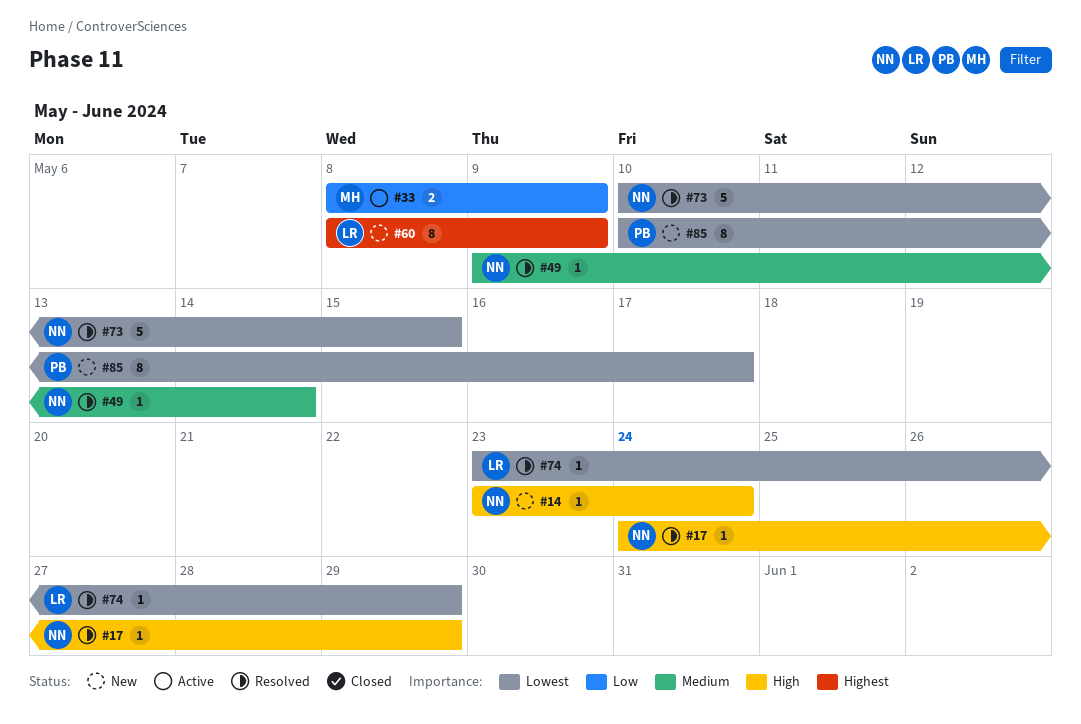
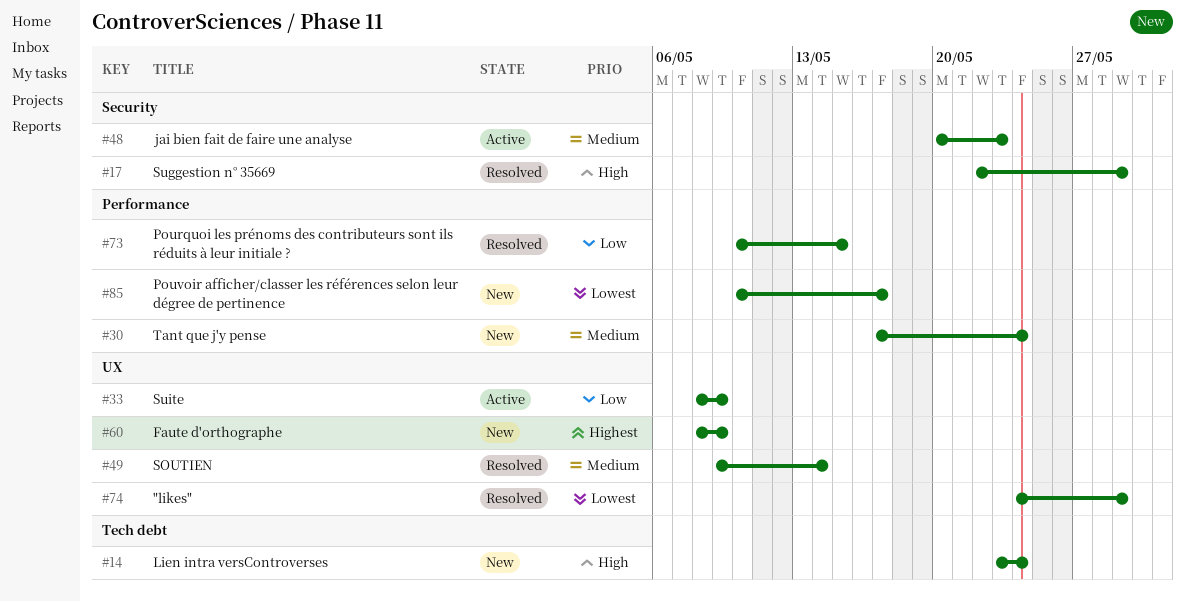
#17, start: May 24 -> May 22
#30: none -> present
#48: none -> present
#73, priority: Lowest -> Low
#74, start: May 23 -> May 24

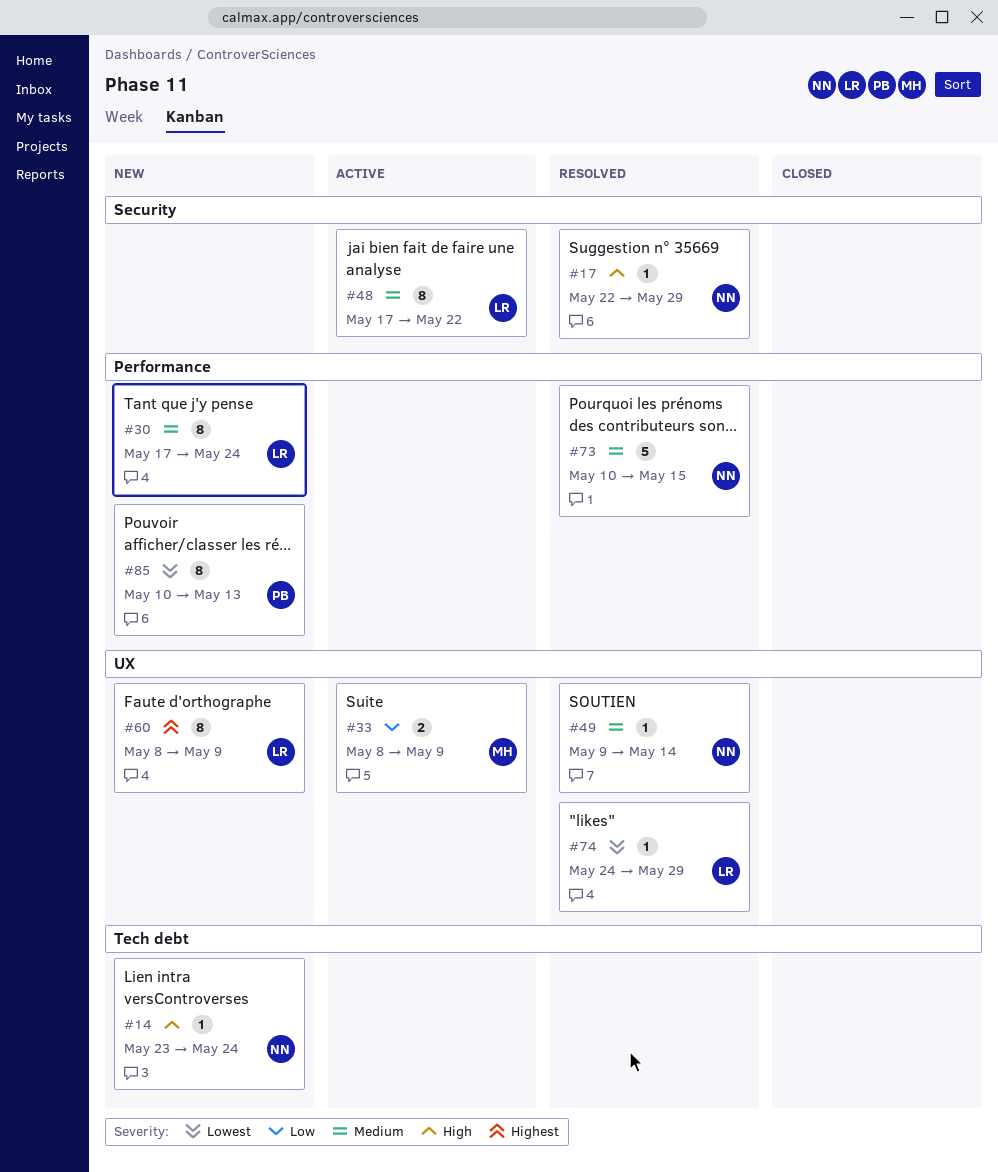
#48, start: May 20 -> May 17
#48, due: May 23 -> May 22
#73, priority: Low -> Medium
#85, due: May 17 -> May 13

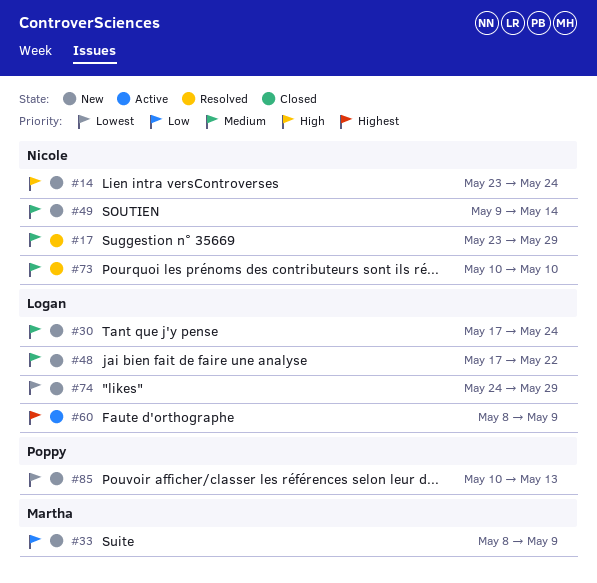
#17, priority: High -> Medium
#17, start: May 22 -> May 23
#33, status: Active -> New
#48, status: Active -> New
#49, status: Resolved -> New
#60, status: New -> Active
#73, due: May 15 -> May 10
#74, status: Resolved -> New

